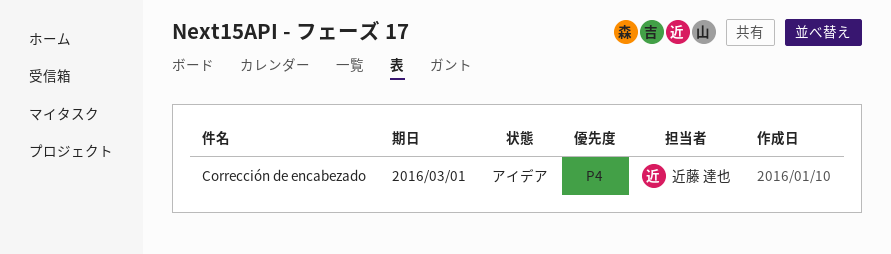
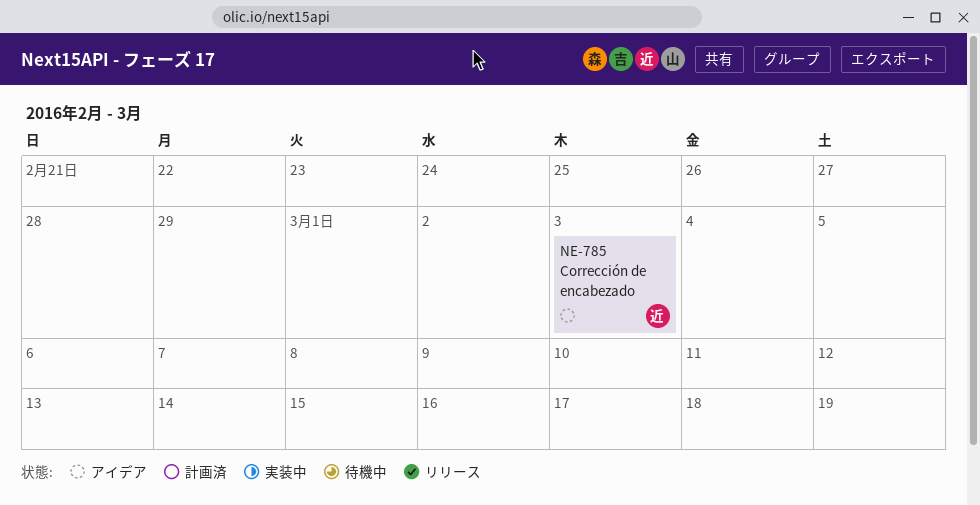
Corrección de encabezado, due: Mar 1 -> Mar 3

